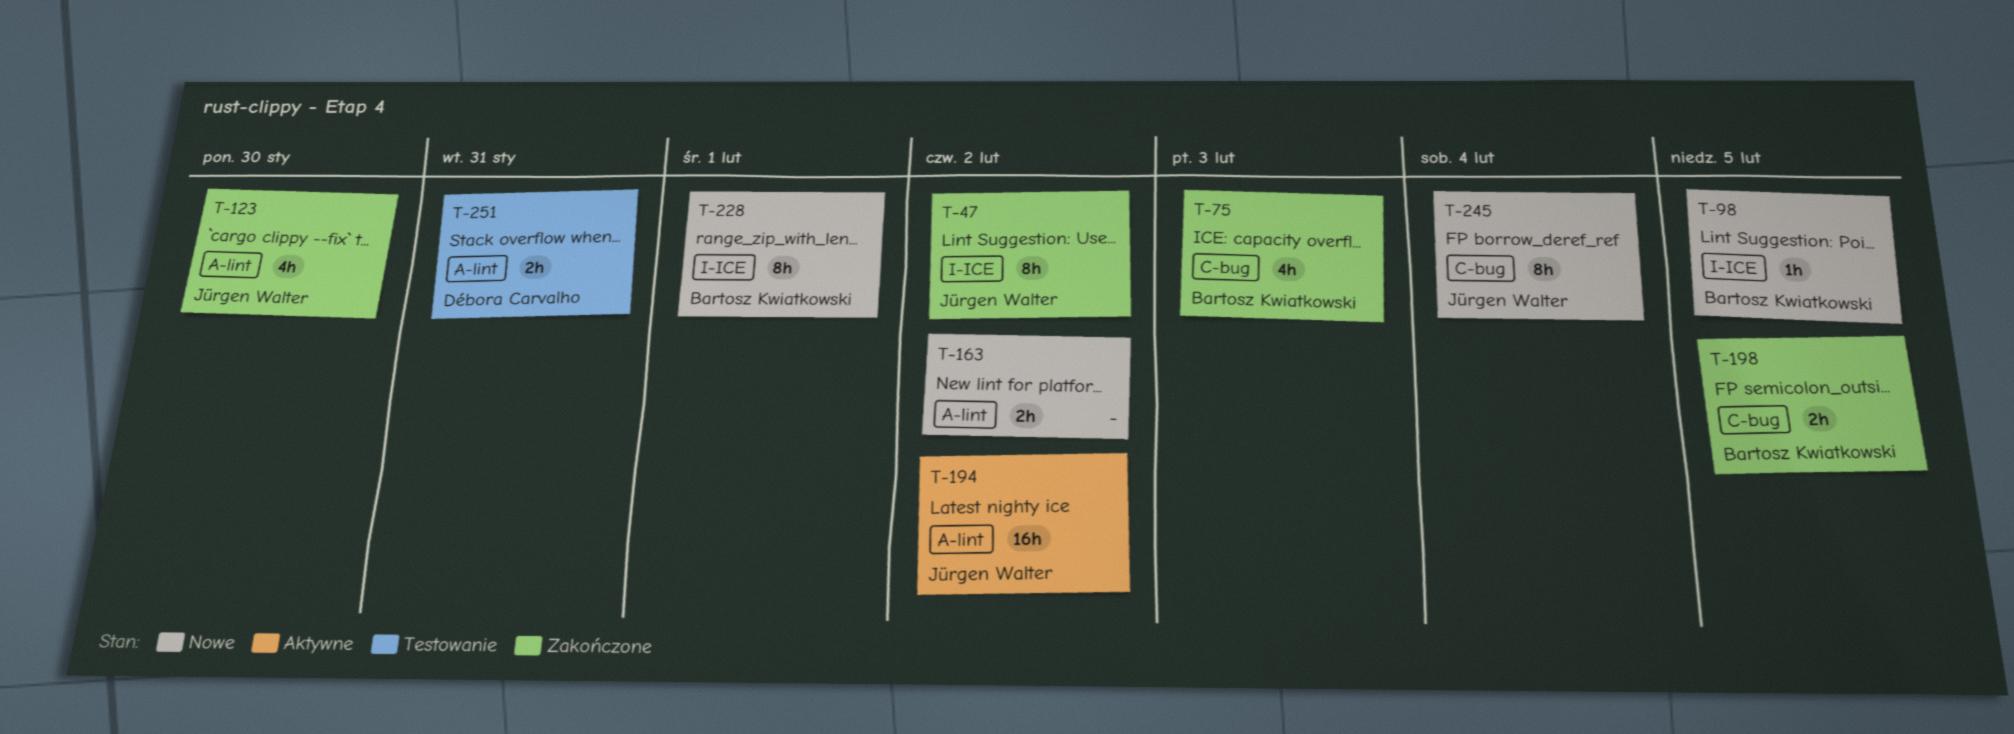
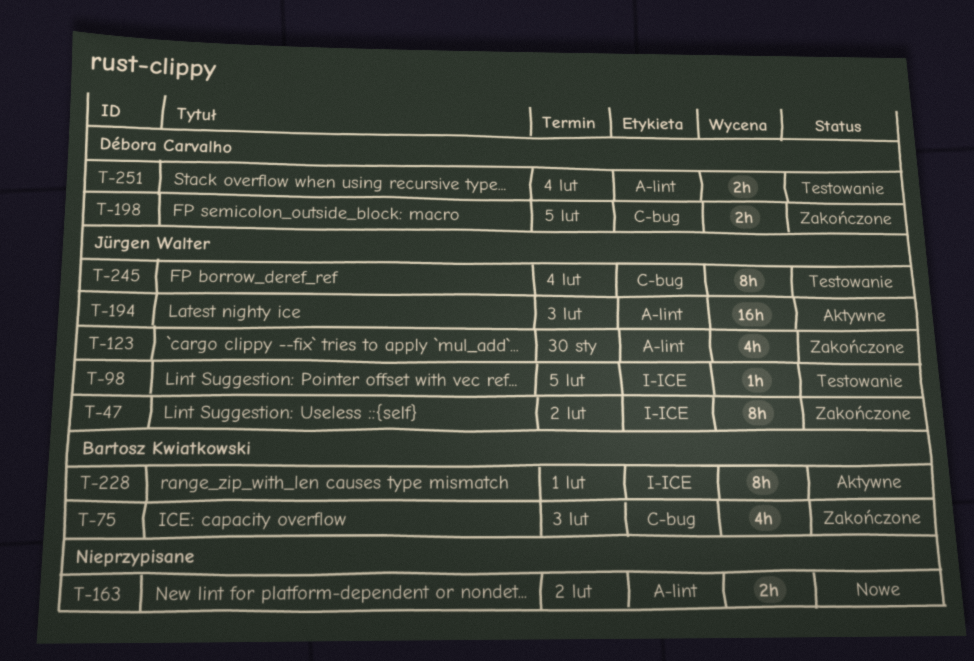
T-98, status: Nowe -> Testowanie
T-98, owner: Bartosz Kwiatkowski -> Jürgen Walter
T-194, due: Feb 2 -> Feb 3
T-198, owner: Bartosz Kwiatkowski -> Débora Carvalho
T-228, status: Nowe -> Aktywne
T-245, status: Nowe -> Testowanie
T-251, due: Jan 31 -> Feb 4

